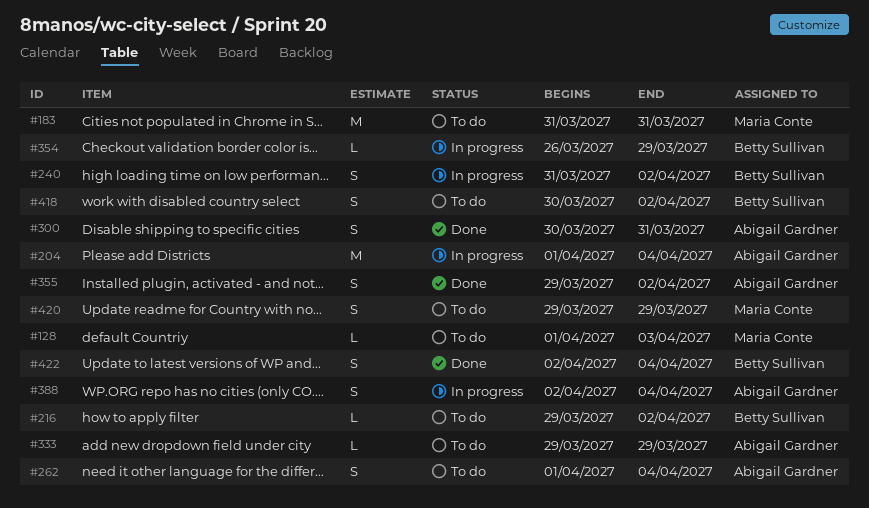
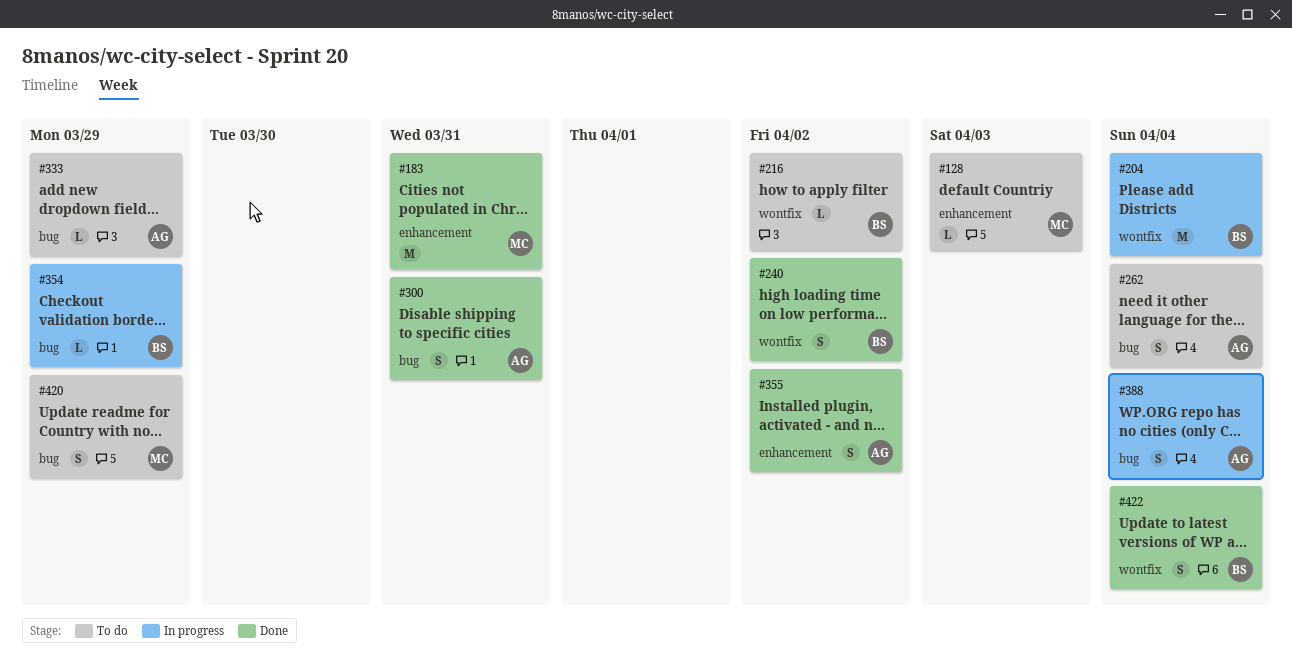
#183, status: To do -> Done
#204, owner: Abigail Gardner -> Betty Sullivan
#240, status: In progress -> Done
#418: present -> none

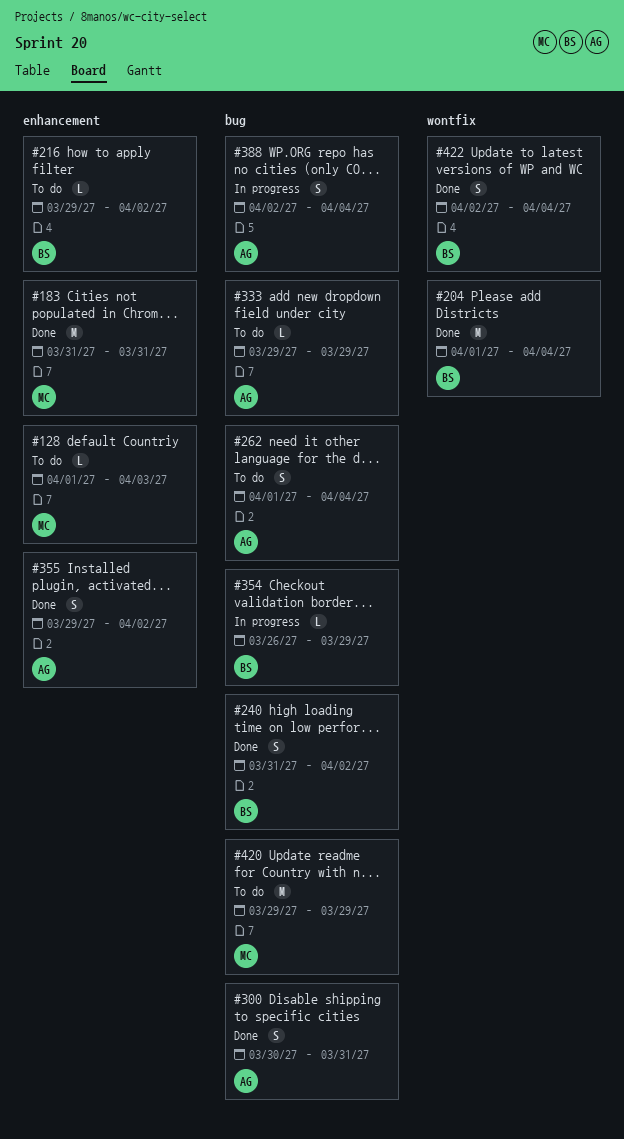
#204, status: In progress -> Done
#216, label: wontfix -> enhancement
#240, label: wontfix -> bug
#420, estimate: S -> M

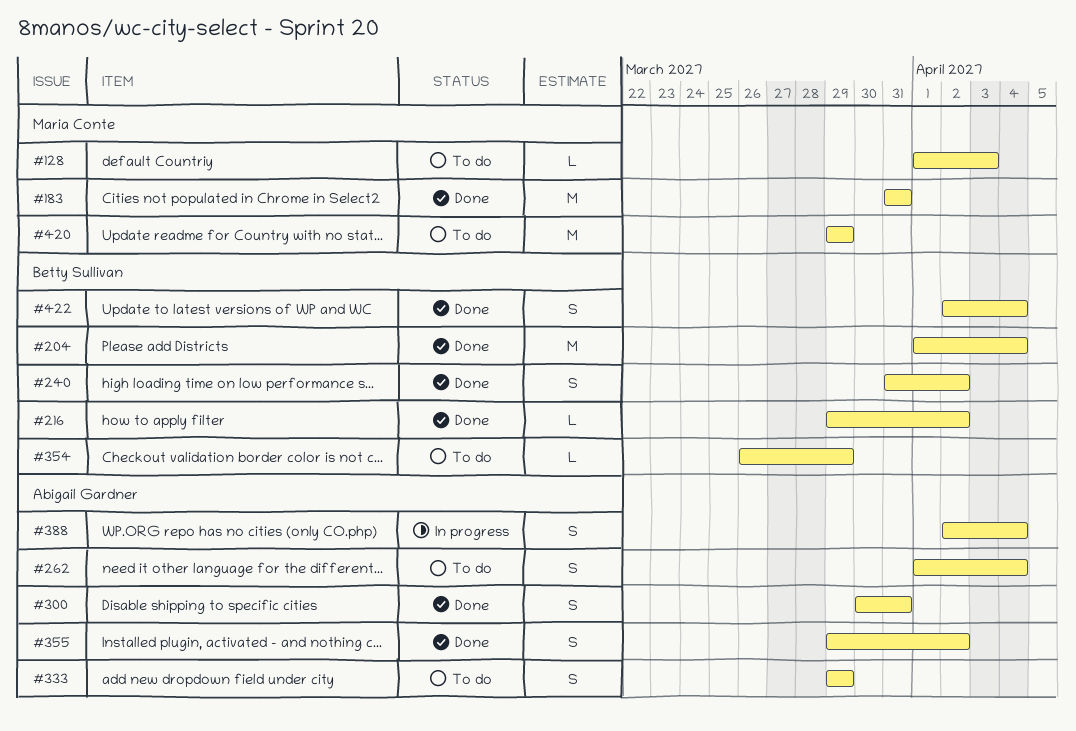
#216, status: To do -> Done
#333, estimate: L -> S
#354, status: In progress -> To do

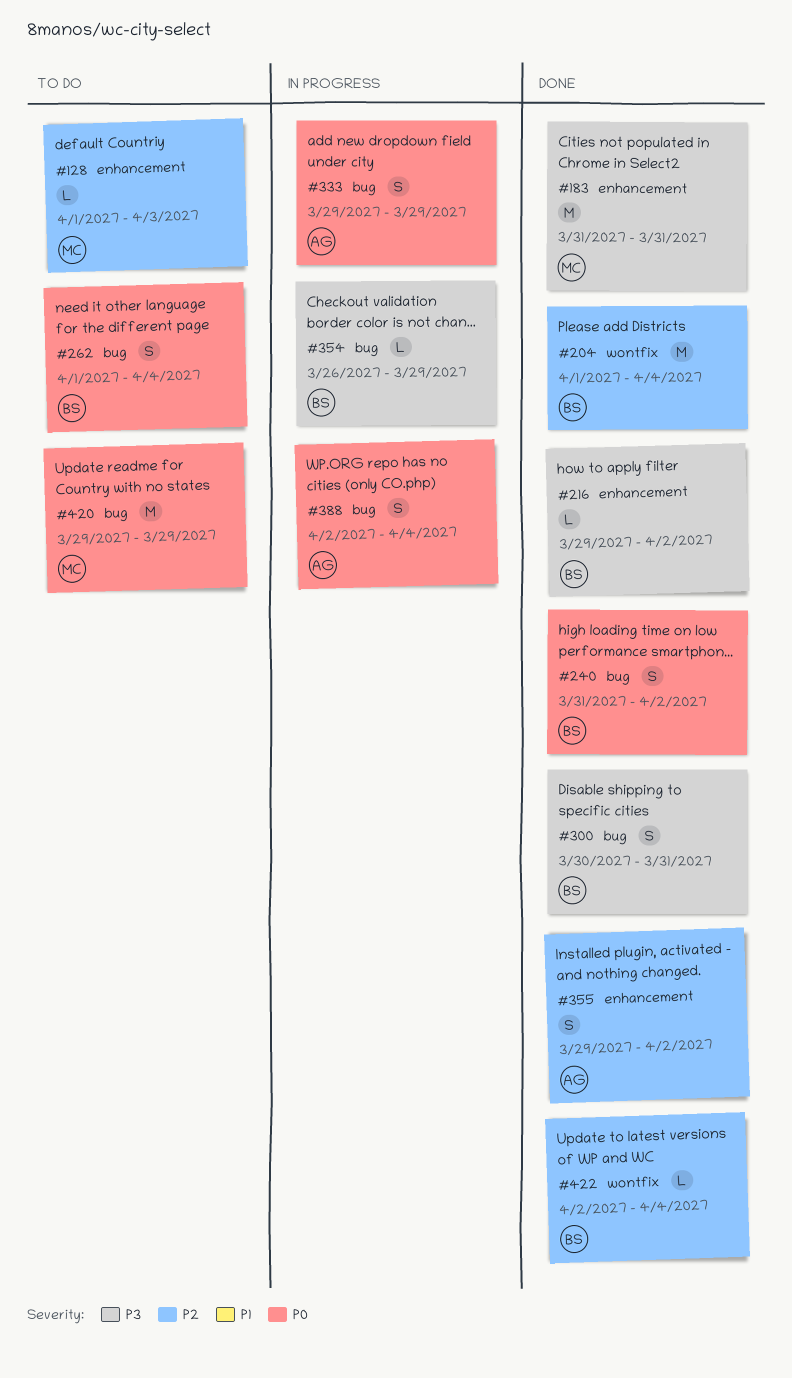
#262, owner: Abigail Gardner -> Betty Sullivan
#300, owner: Abigail Gardner -> Betty Sullivan
#333, status: To do -> In progress
#354, status: To do -> In progress
#422, estimate: S -> L

